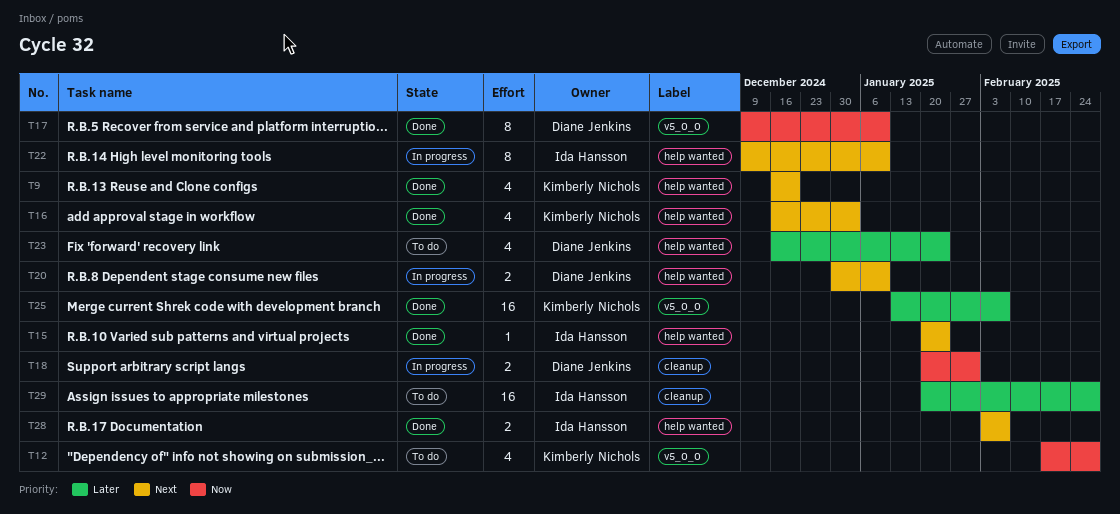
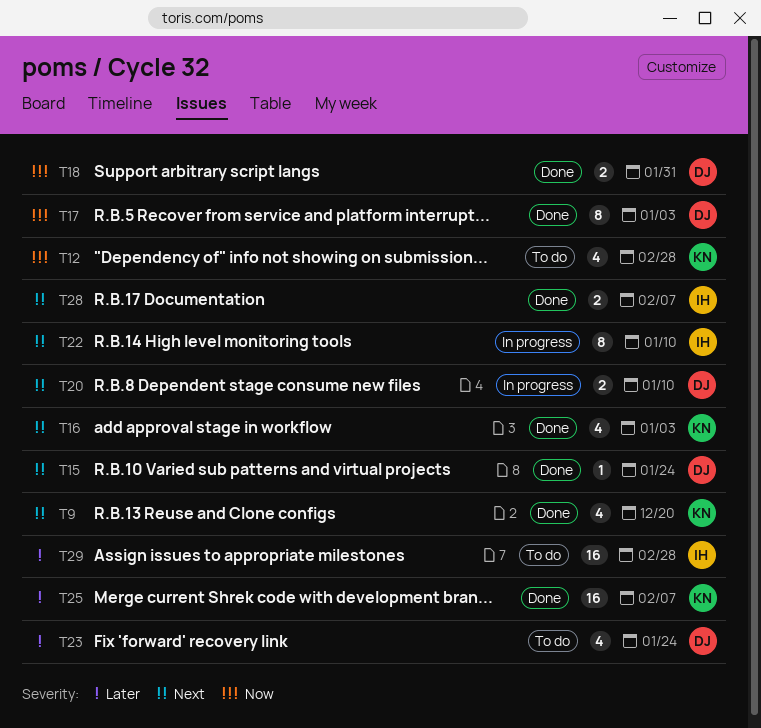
T15, owner: Ida Hansson -> Diane Jenkins
T17, due: Jan 10 -> Jan 3
T18, status: In progress -> Done

